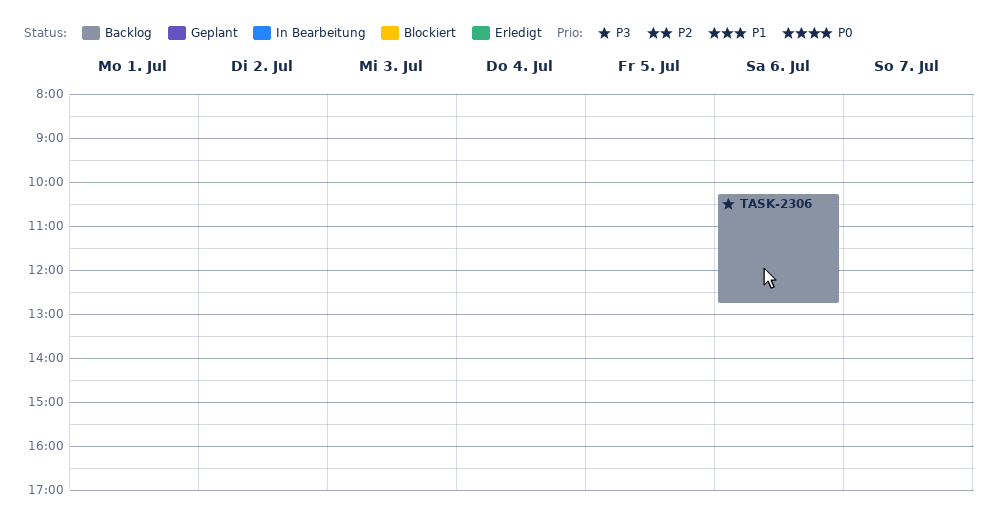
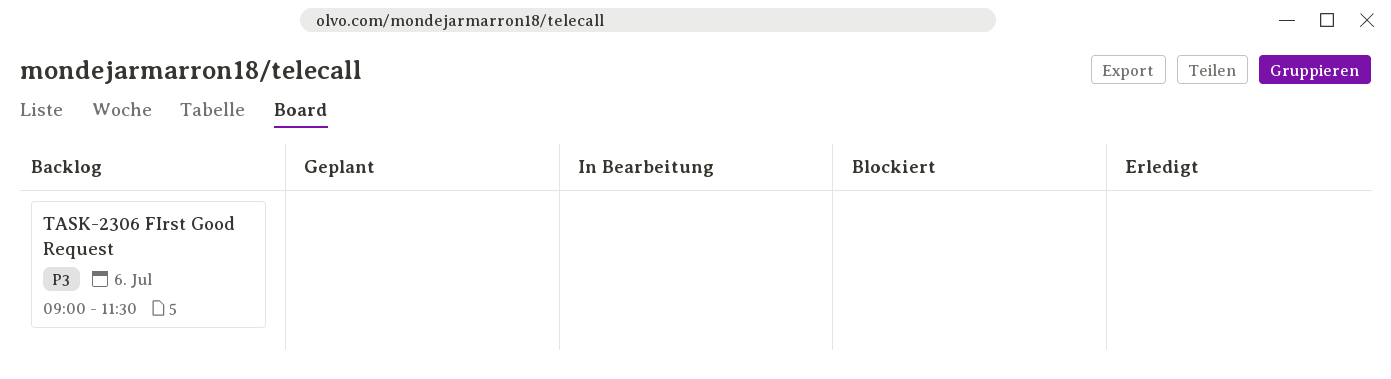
TASK-2306, begins: 10:15 -> 09:00
TASK-2306, ends: 12:45 -> 11:30

